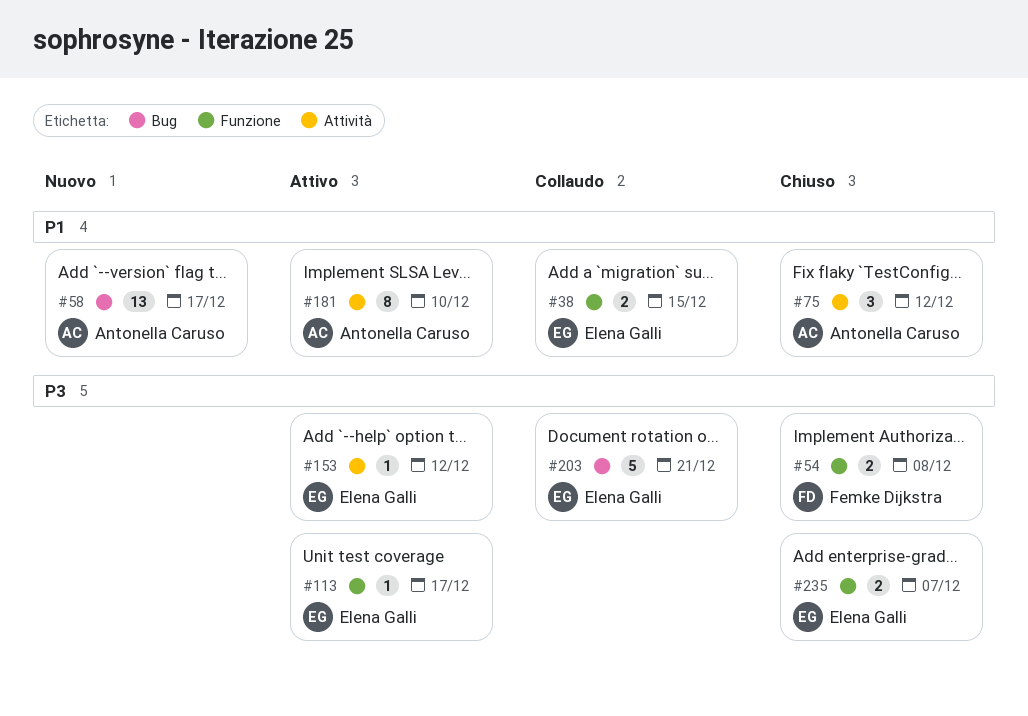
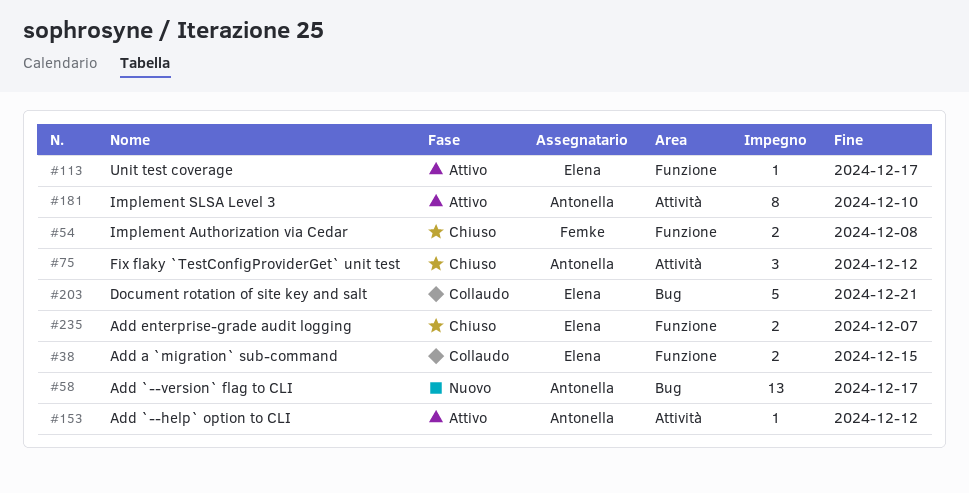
#153, owner: Elena Galli -> Antonella Caruso

